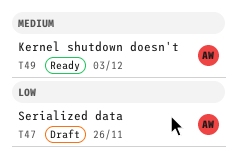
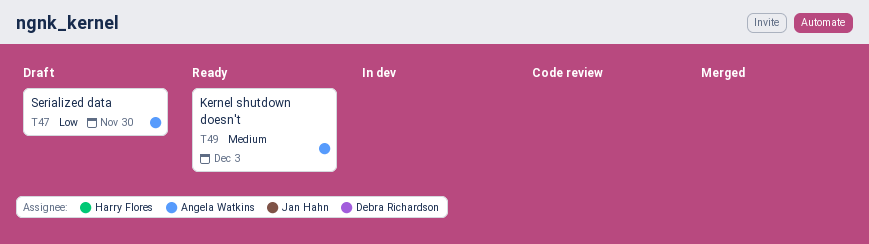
T47, due: Nov 26 -> Nov 30

